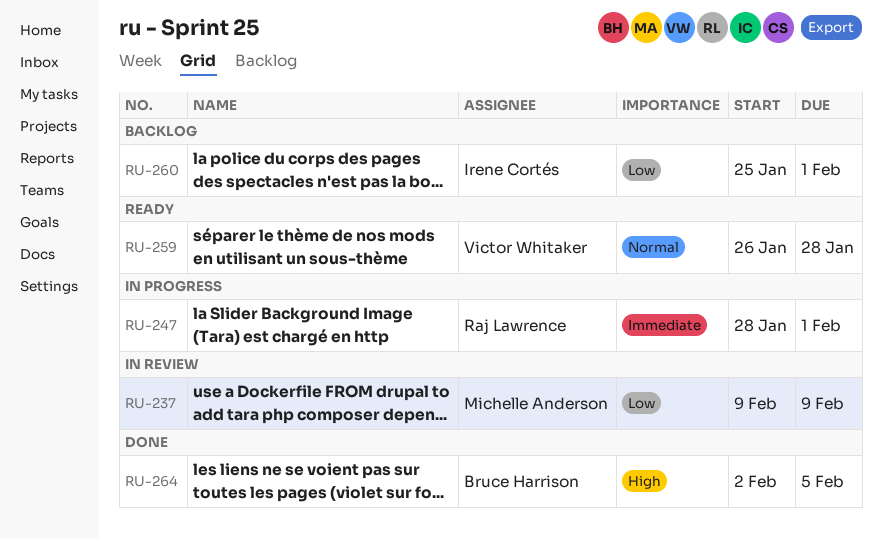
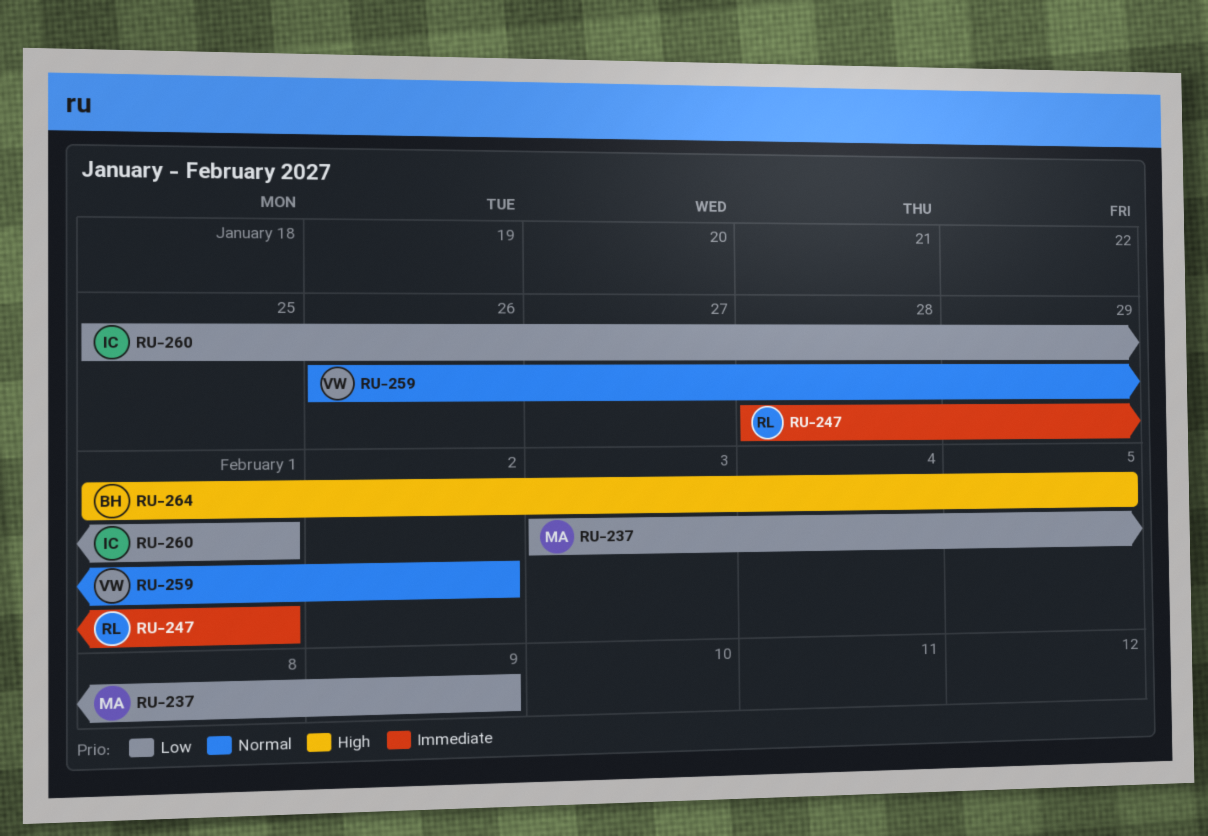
RU-237, start: Feb 9 -> Feb 3
RU-259, due: Jan 28 -> Feb 2
RU-264, start: Feb 2 -> Feb 1

